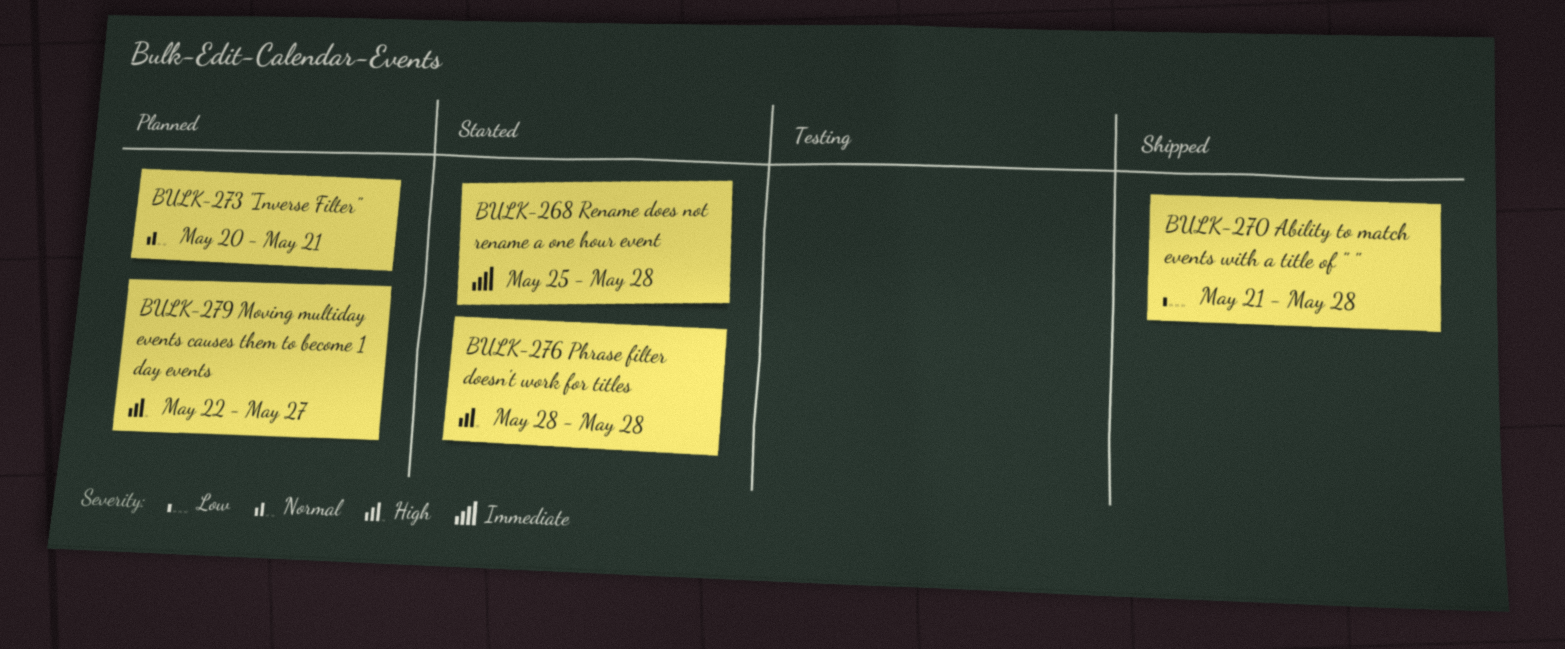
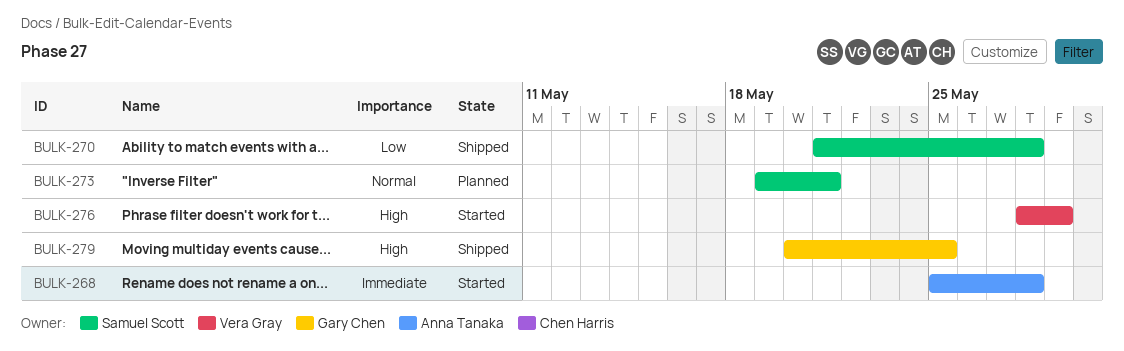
BULK-273, start: May 20 -> May 19
BULK-276, due: May 28 -> May 29
BULK-279, status: Planned -> Shipped
BULK-279, start: May 22 -> May 20
BULK-279, due: May 27 -> May 25

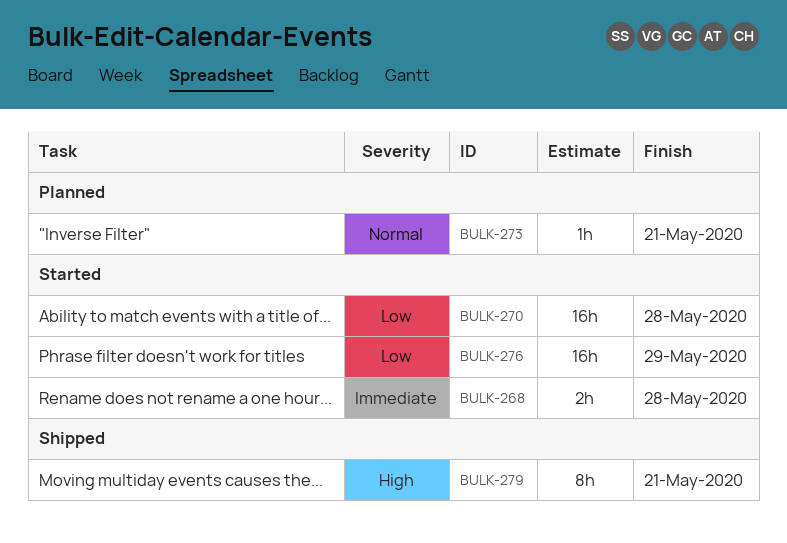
BULK-270, status: Shipped -> Started
BULK-276, priority: High -> Low
BULK-279, due: May 25 -> May 21

